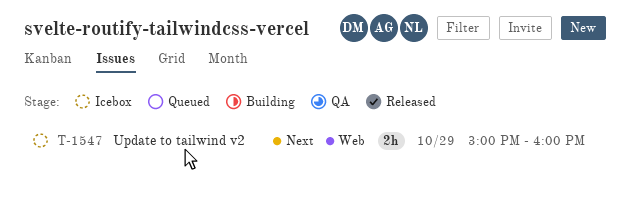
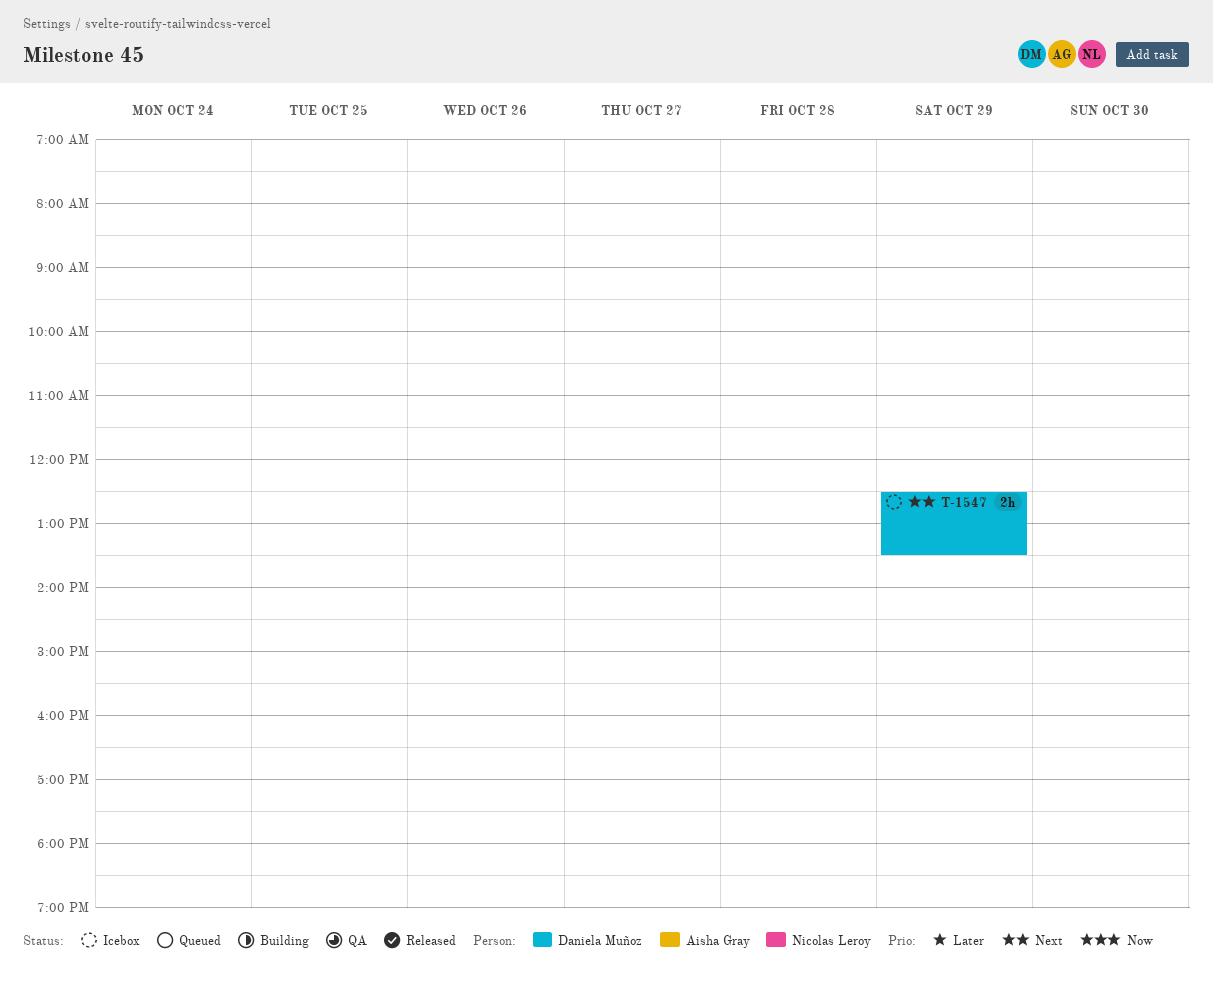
T-1547, begins: 15:00 -> 12:30
T-1547, ends: 16:00 -> 13:30

